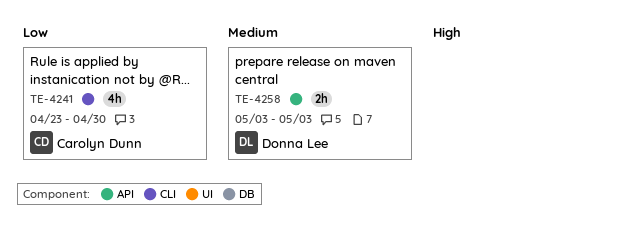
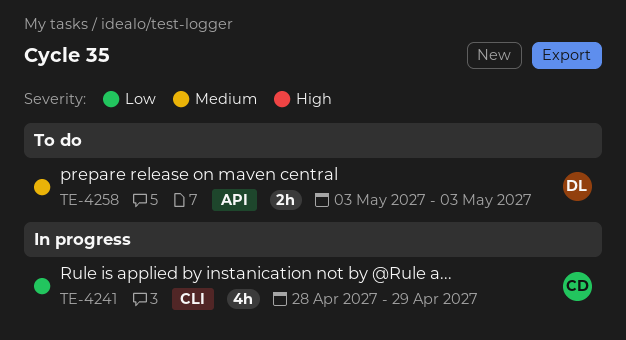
TE-4241, start: Apr 23 -> Apr 28
TE-4241, due: Apr 30 -> Apr 29

